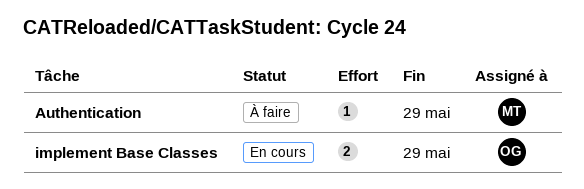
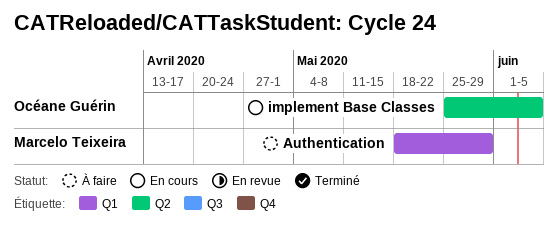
implement Base Classes, due: May 29 -> Jun 5

